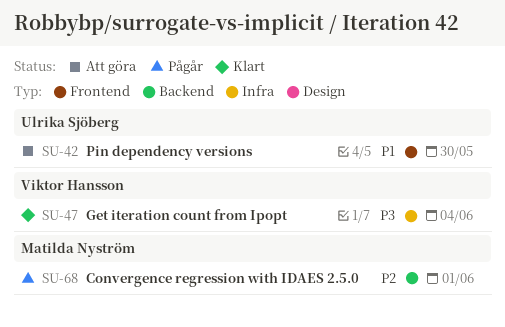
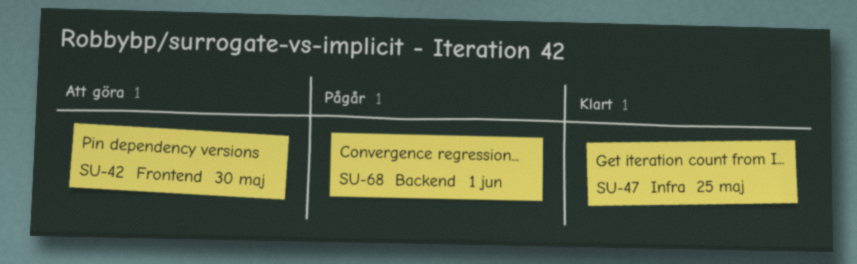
SU-47, due: Jun 4 -> May 25

